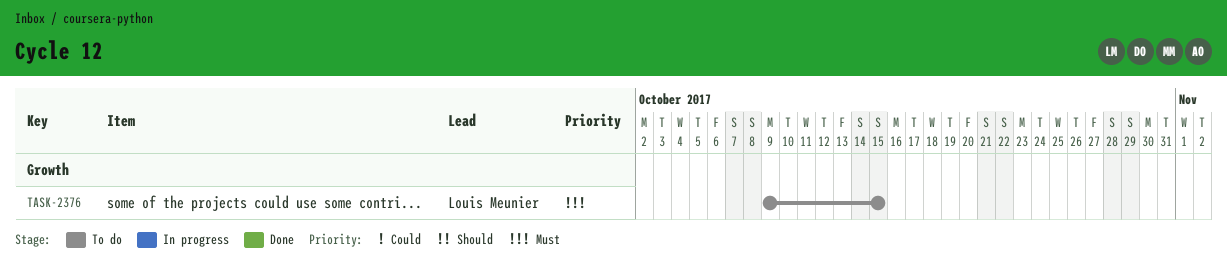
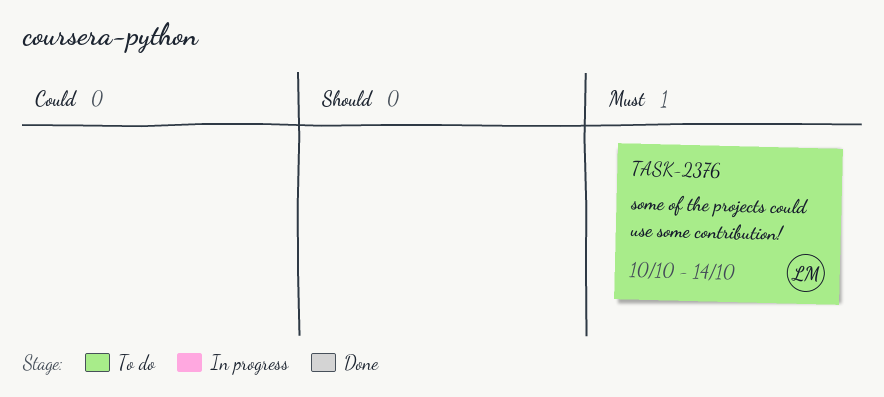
TASK-2376, start: Oct 9 -> Oct 10
TASK-2376, due: Oct 15 -> Oct 14

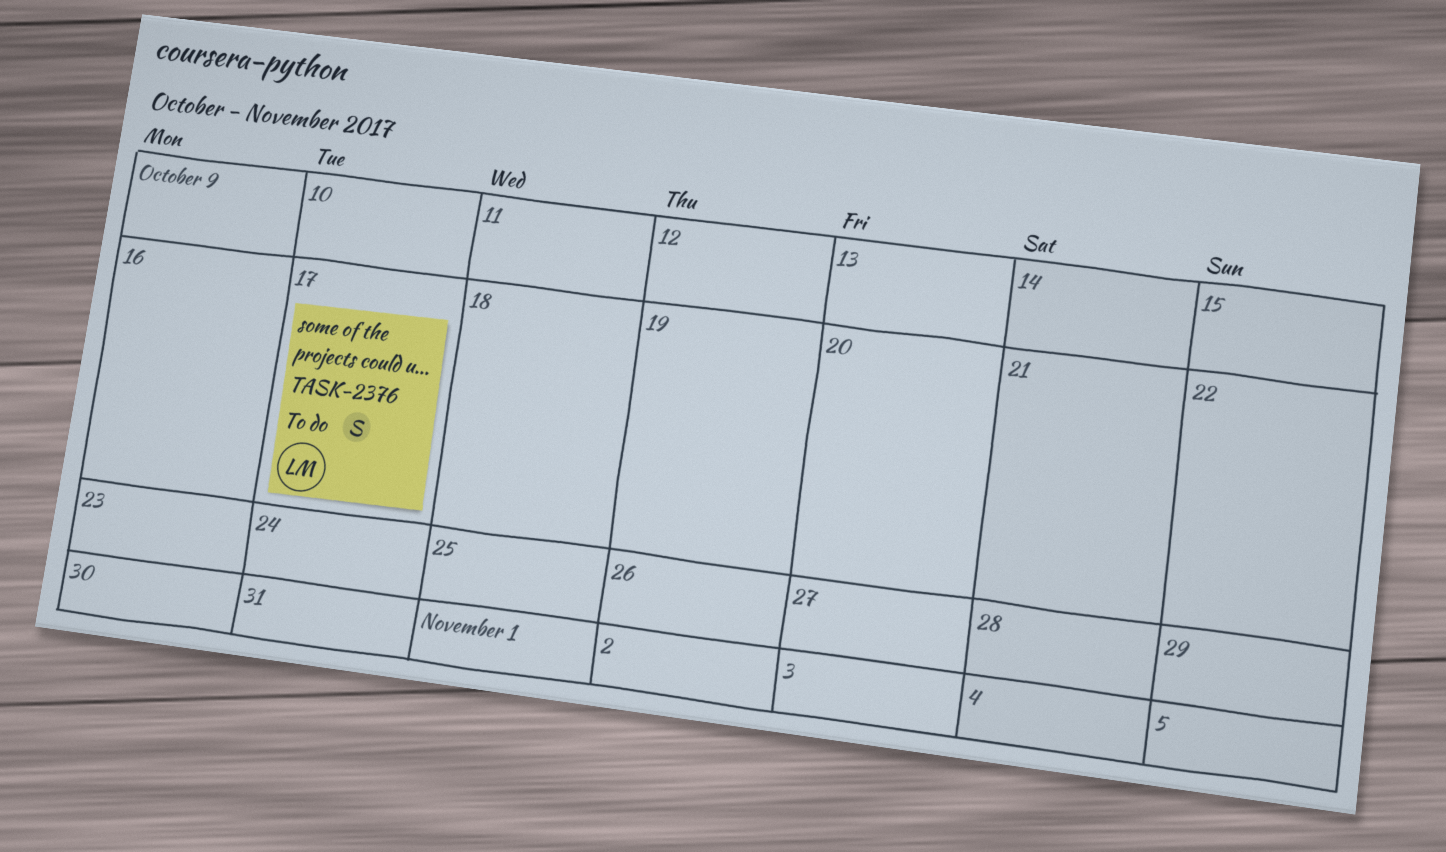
TASK-2376, due: Oct 14 -> Oct 17

